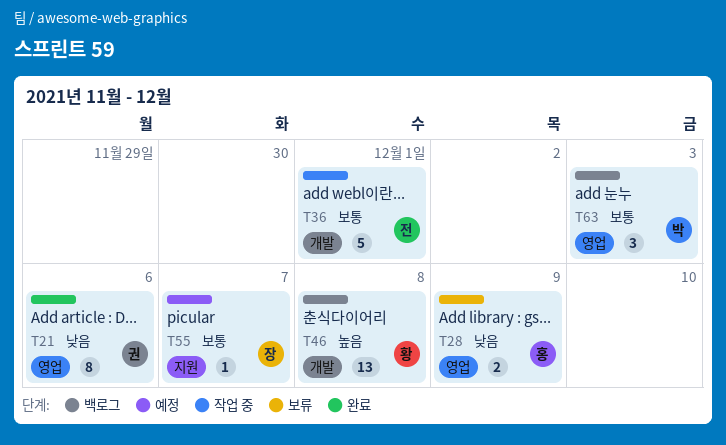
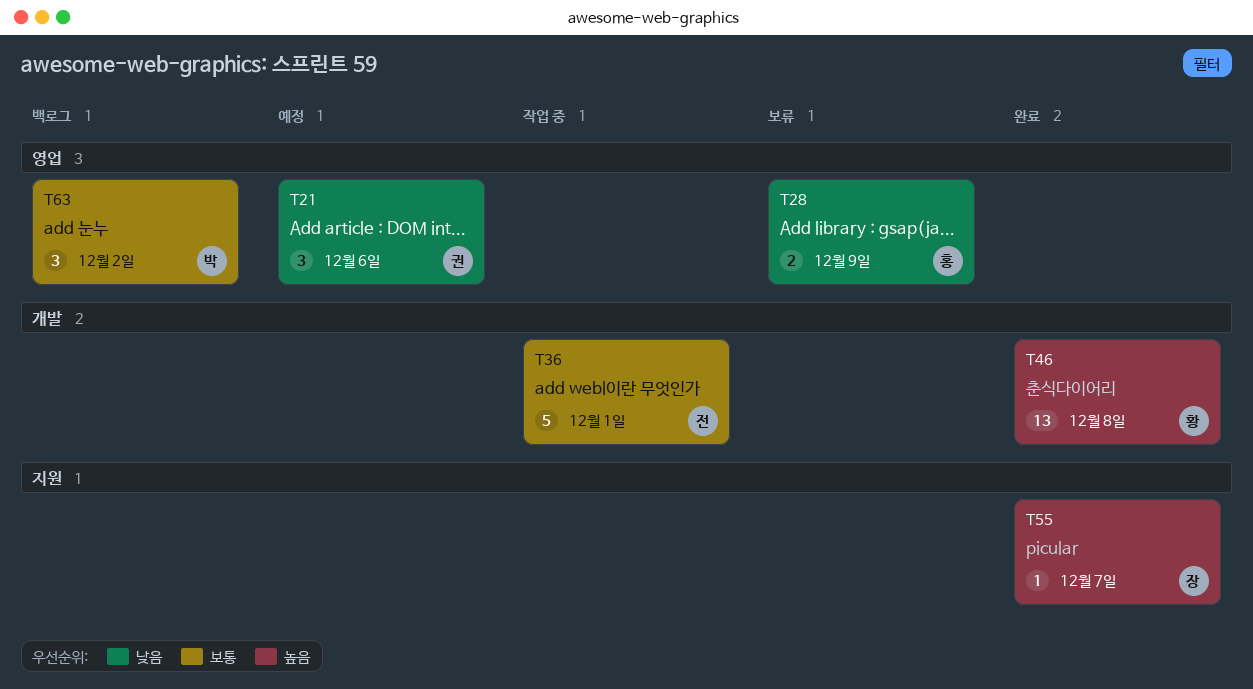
T21, status: 완료 -> 예정
T21, estimate: 8 -> 3
T46, status: 백로그 -> 완료
T55, status: 예정 -> 완료
T55, priority: 보통 -> 높음
T63, due: Dec 3 -> Dec 2

